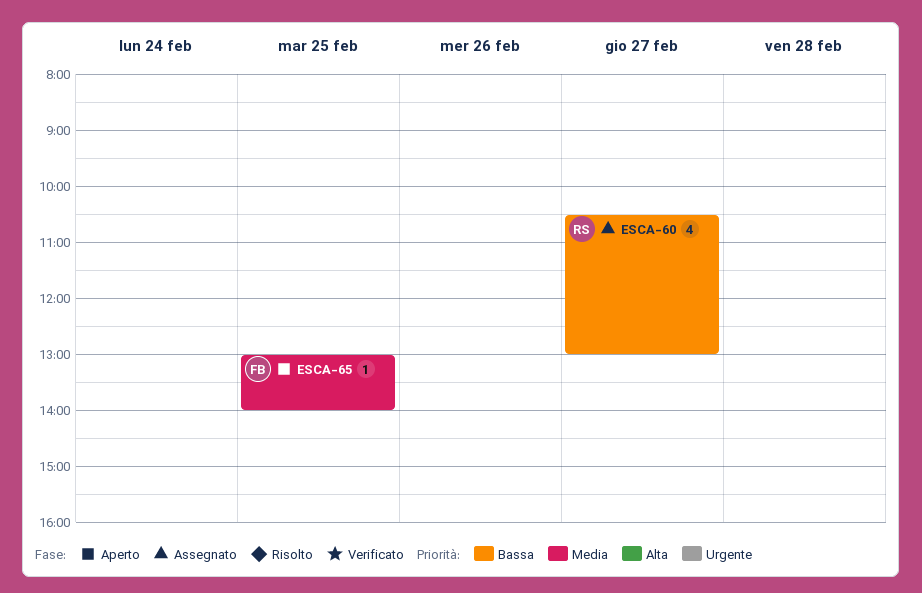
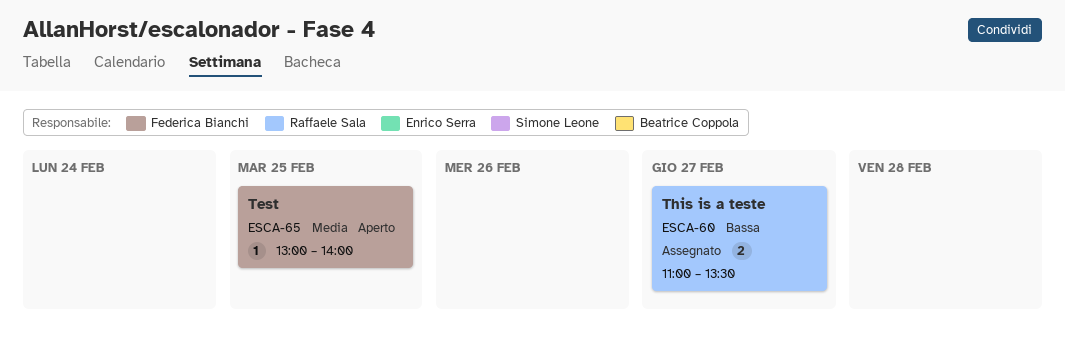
ESCA-60, estimate: 4 -> 2
ESCA-60, begins: 10:30 -> 11:00
ESCA-60, ends: 13:00 -> 13:30

